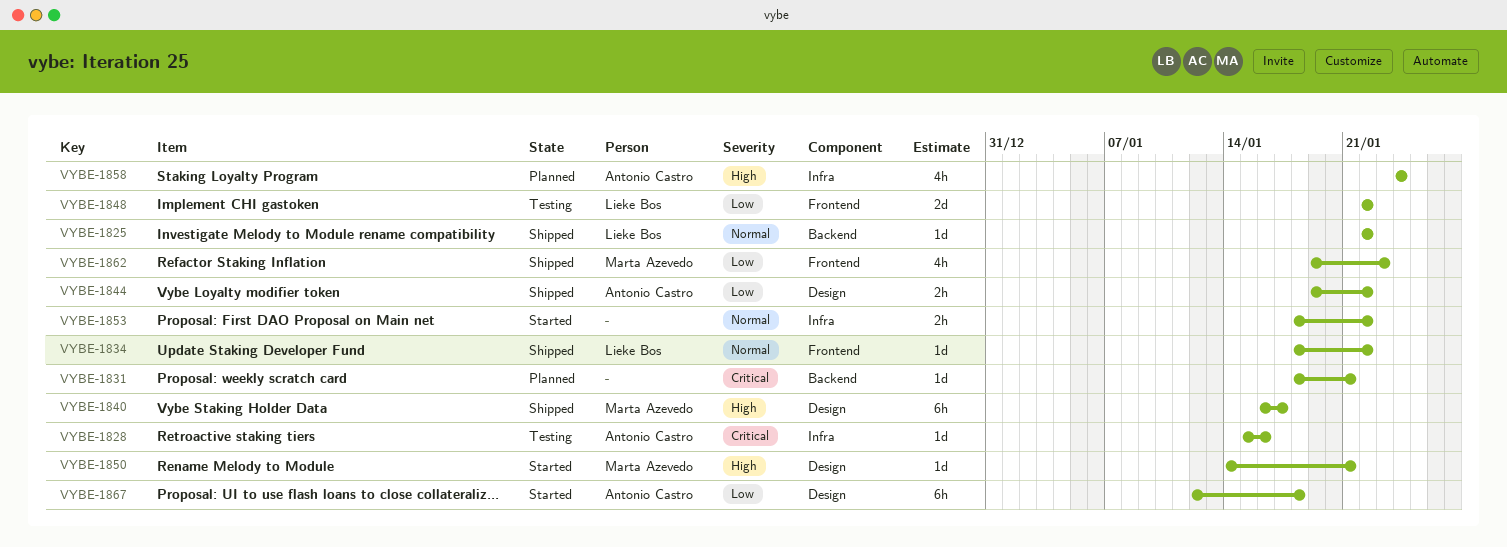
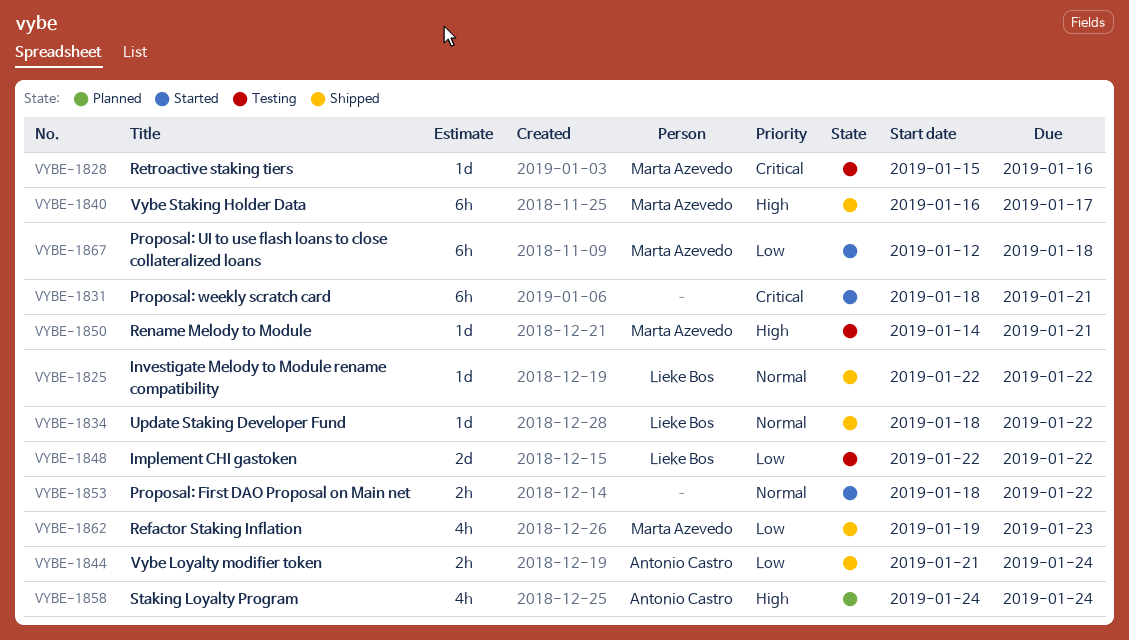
VYBE-1828, owner: Antonio Castro -> Marta Azevedo
VYBE-1831, status: Planned -> Started
VYBE-1831, estimate: 1d -> 6h
VYBE-1844, start: Jan 19 -> Jan 21
VYBE-1844, due: Jan 22 -> Jan 24
VYBE-1850, status: Started -> Testing
VYBE-1867, owner: Antonio Castro -> Marta Azevedo

